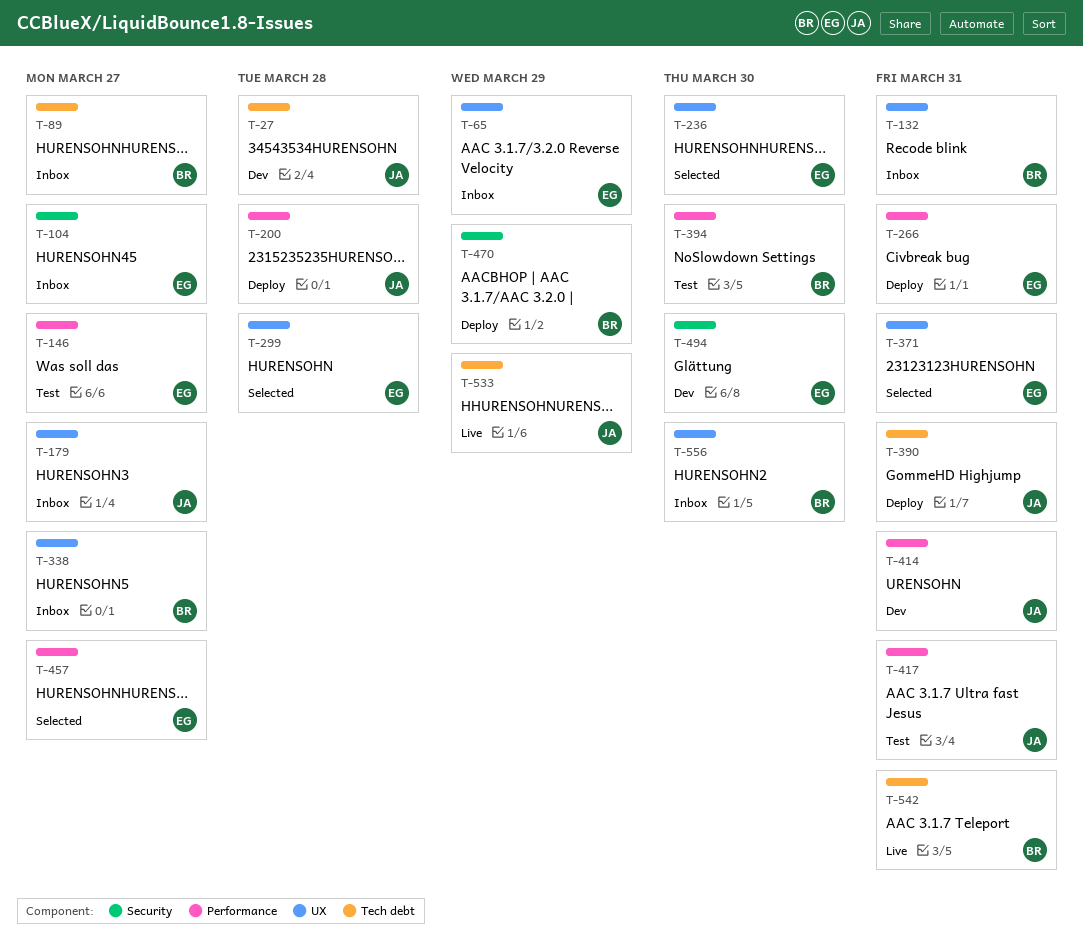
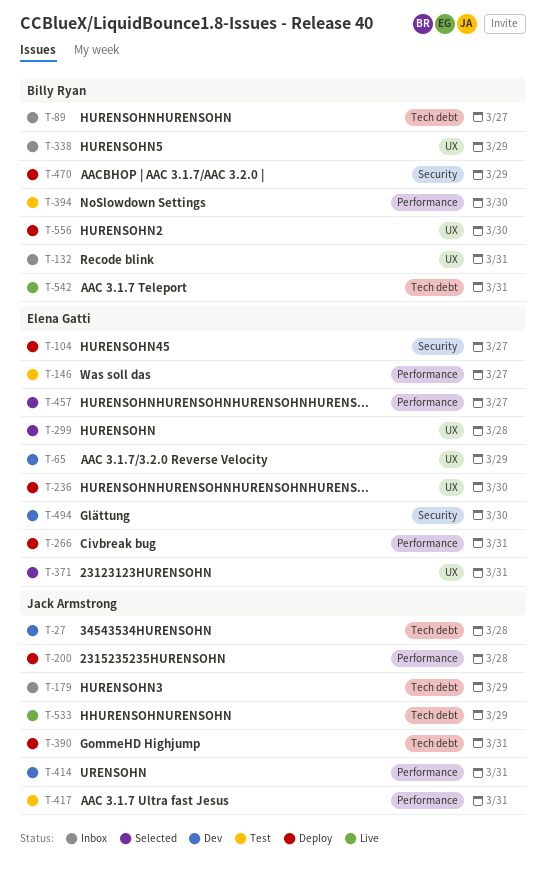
T-65, status: Inbox -> Dev
T-104, status: Inbox -> Deploy
T-179, label: UX -> Tech debt
T-179, due: Mar 27 -> Mar 29
T-236, status: Selected -> Deploy
T-338, due: Mar 27 -> Mar 29
T-556, status: Inbox -> Deploy

